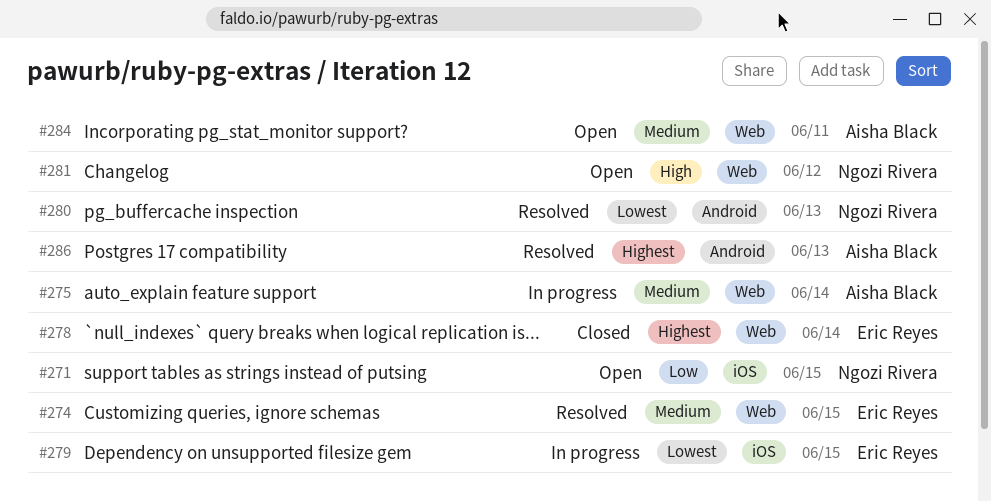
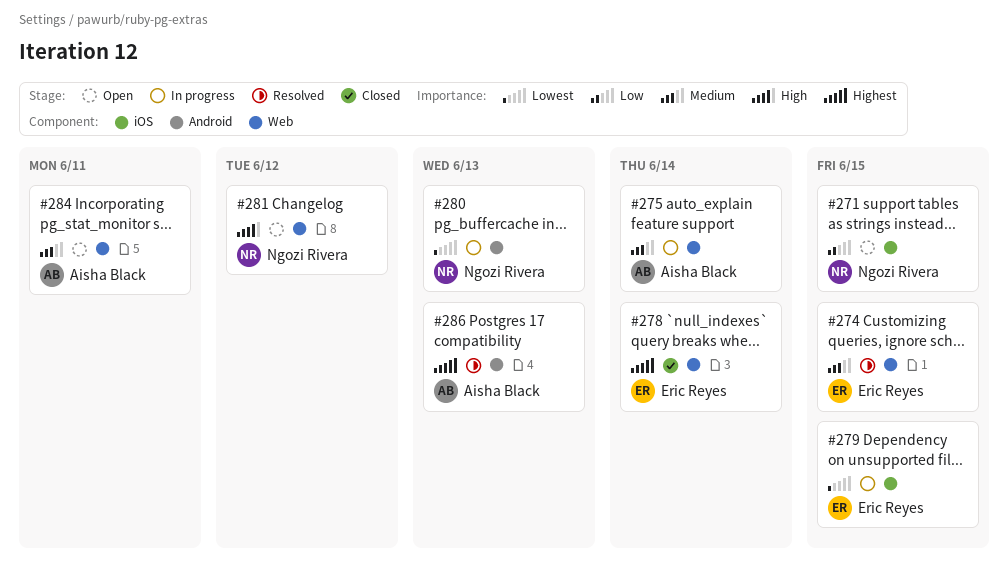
#280, status: Resolved -> In progress

